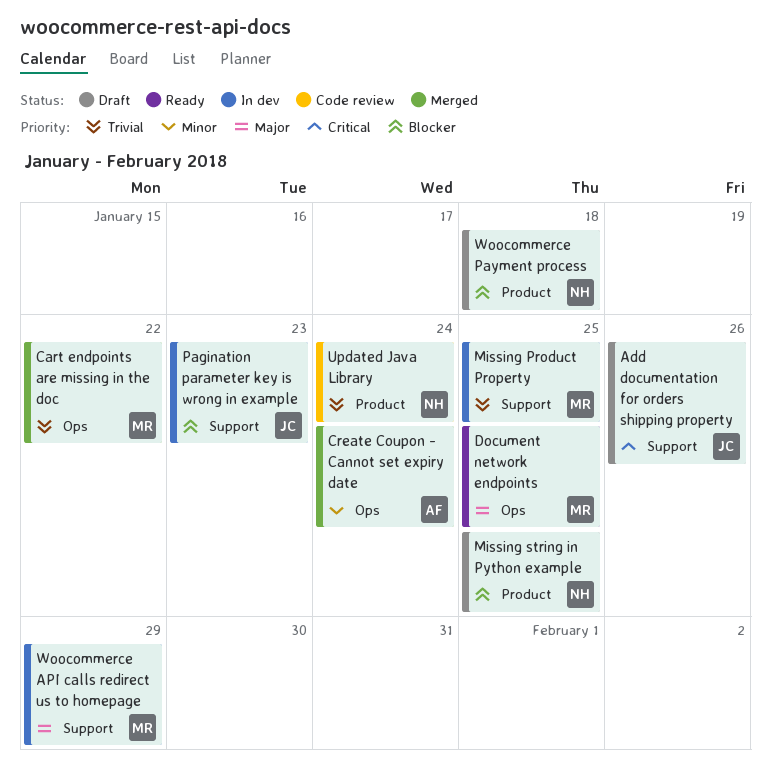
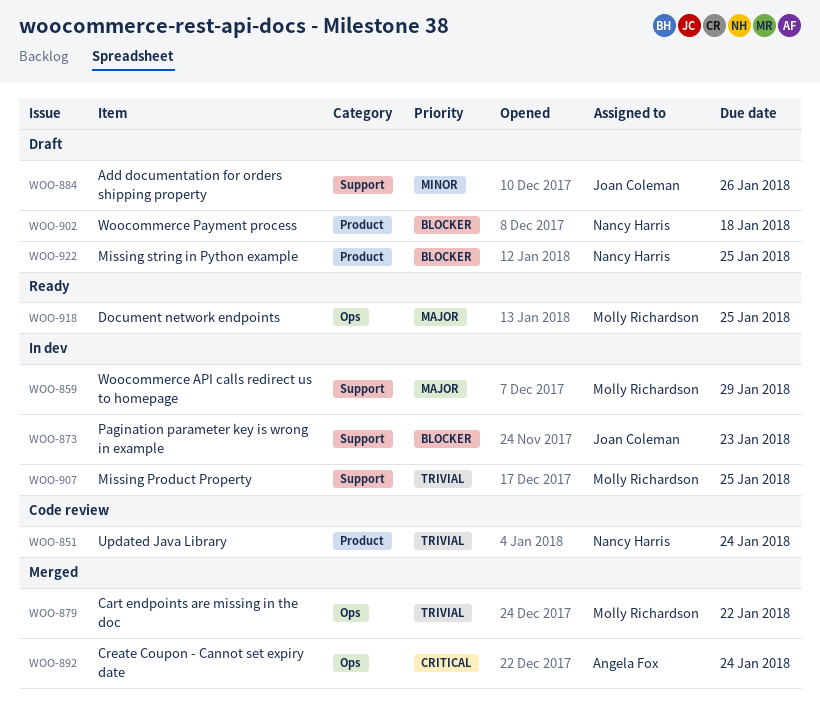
Add documentation for orders shipping property, priority: Critical -> Minor
Create Coupon - Cannot set expiry date, priority: Minor -> Critical

